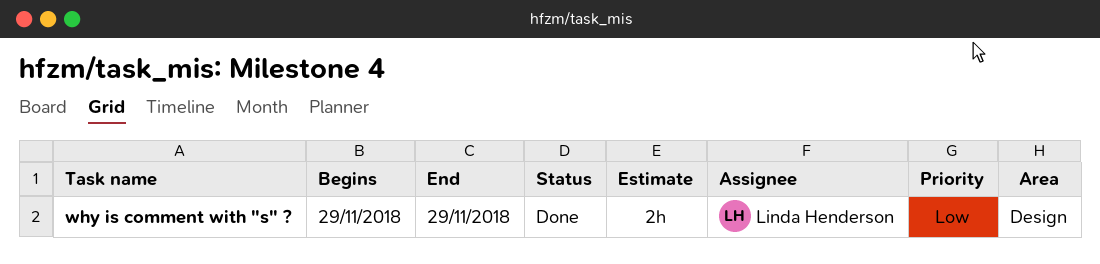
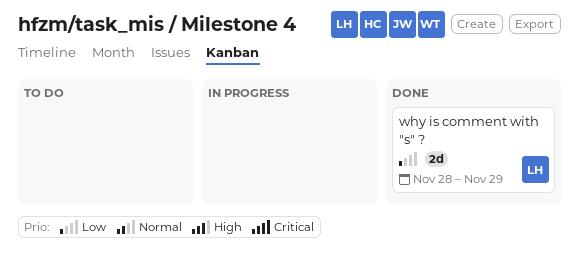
why is comment with "s" ?, estimate: 2h -> 2d
why is comment with "s" ?, start: Nov 29 -> Nov 28

